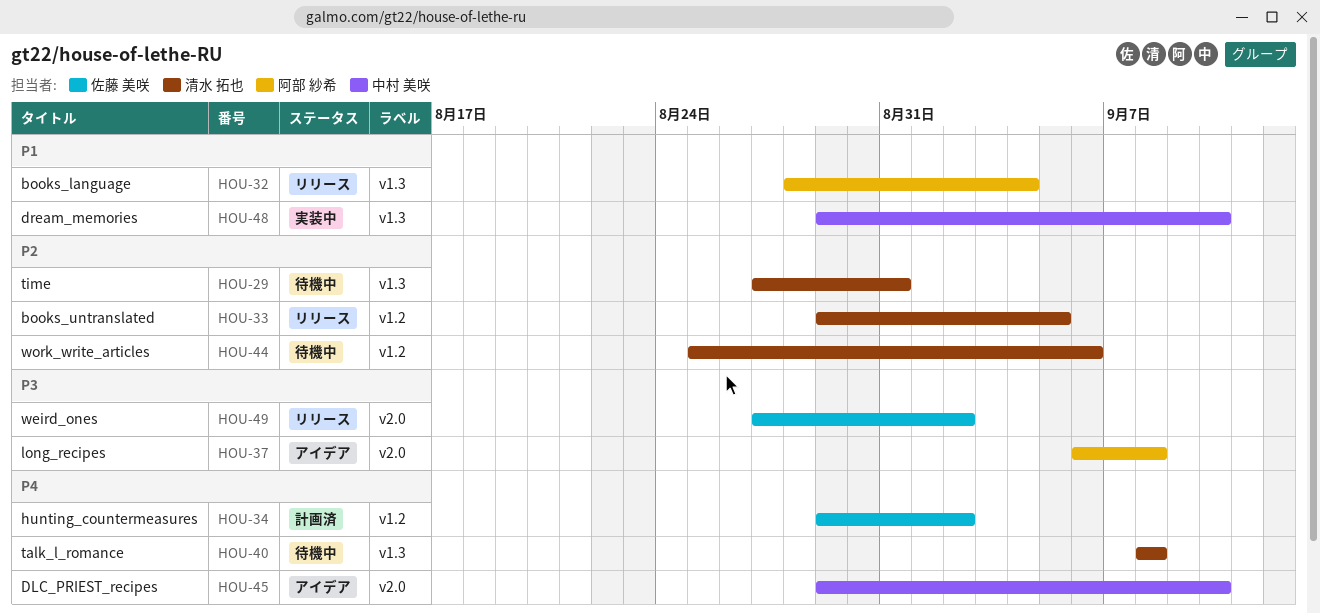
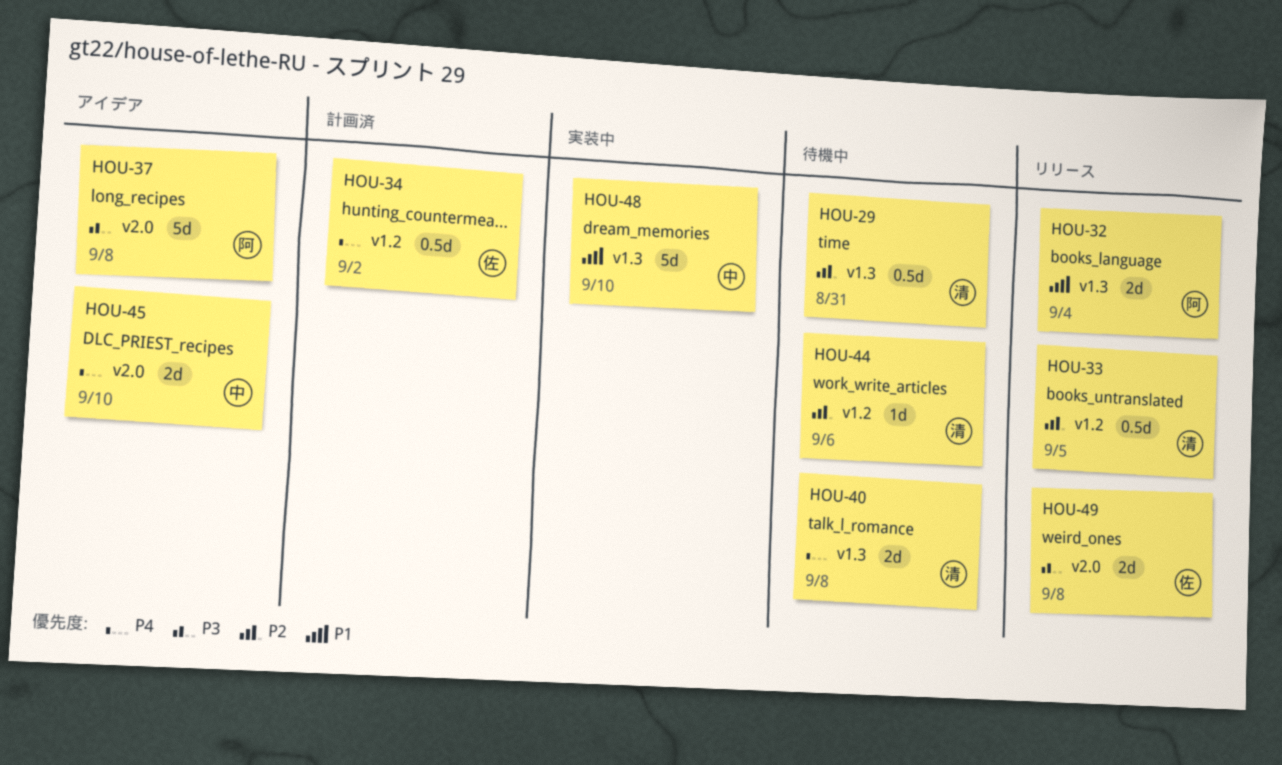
HOU-49, due: Sep 2 -> Sep 8

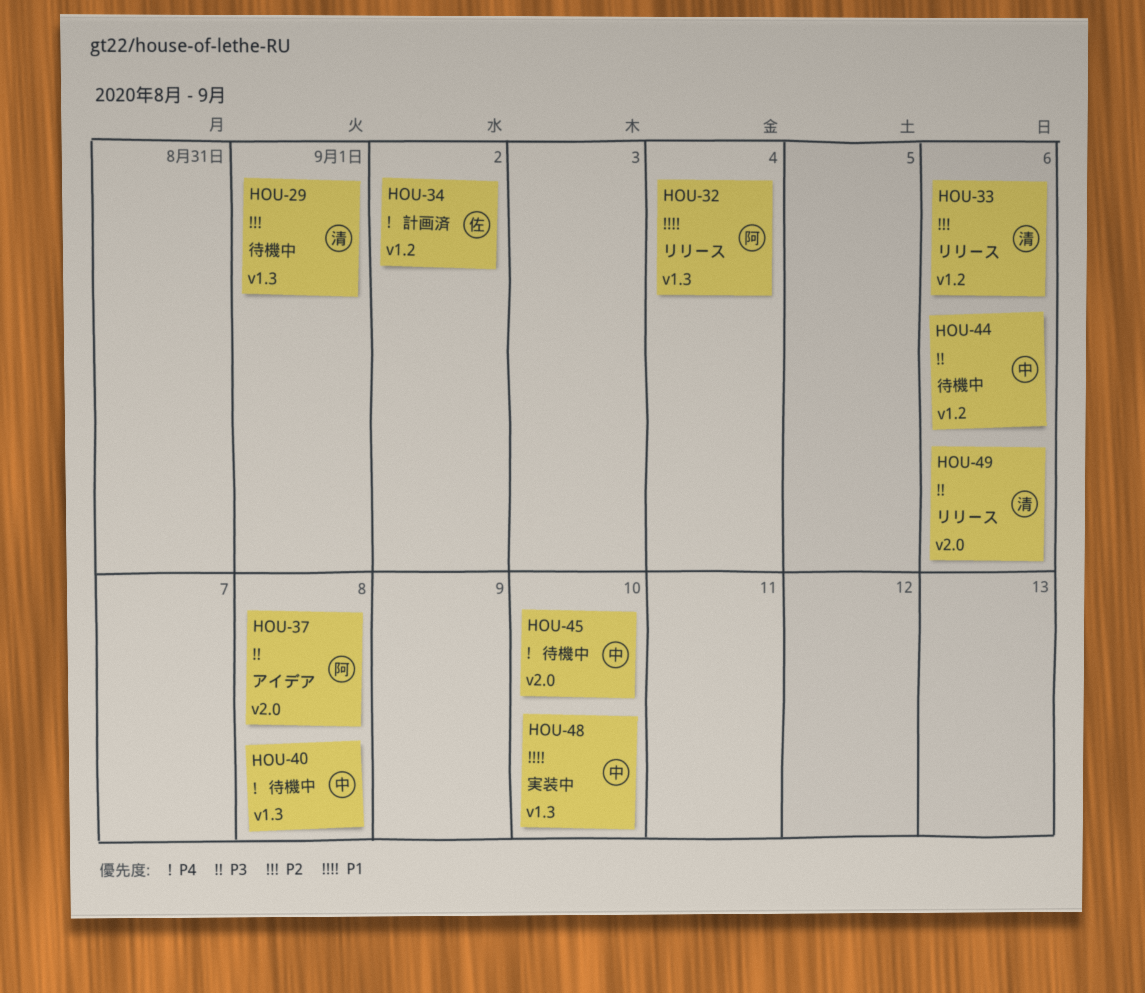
HOU-29, due: Aug 31 -> Sep 1
HOU-33, due: Sep 5 -> Sep 6
HOU-40, owner: 清 -> 中
HOU-44, owner: 清 -> 中
HOU-44, priority: P2 -> P3
HOU-45, status: アイデア -> 待機中
HOU-49, owner: 佐 -> 清
HOU-49, due: Sep 8 -> Sep 6

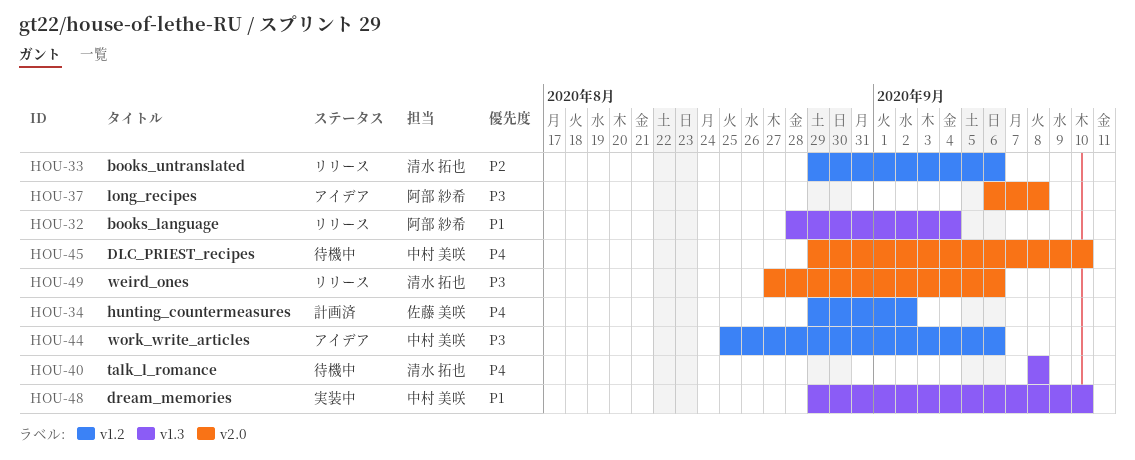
HOU-29: present -> none
HOU-40, owner: 中村 美咲 -> 清水 拓也
HOU-44, status: 待機中 -> アイデア

